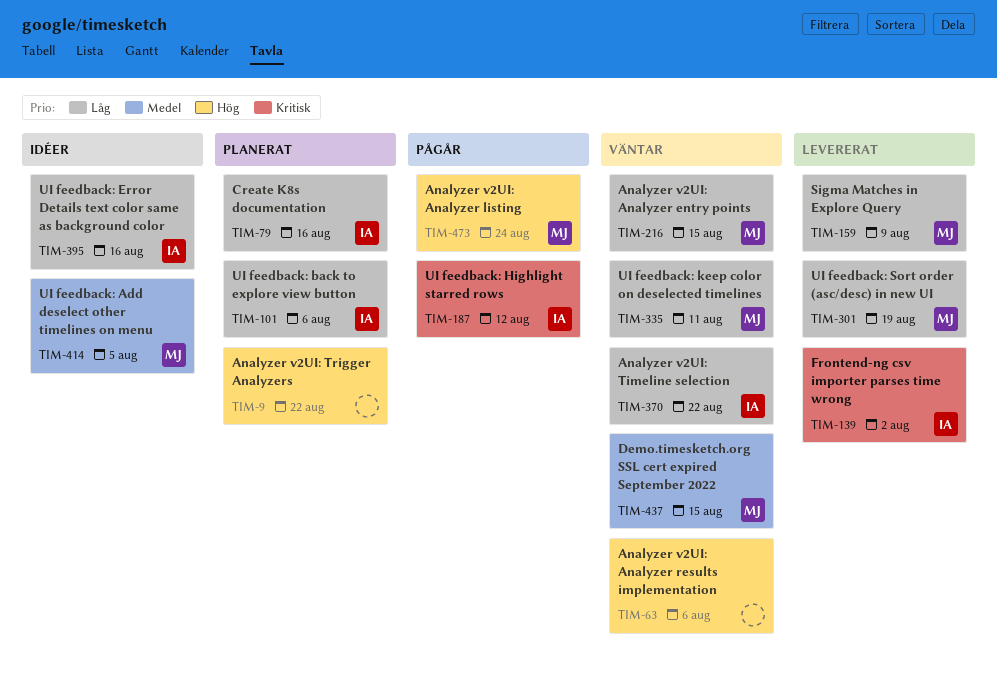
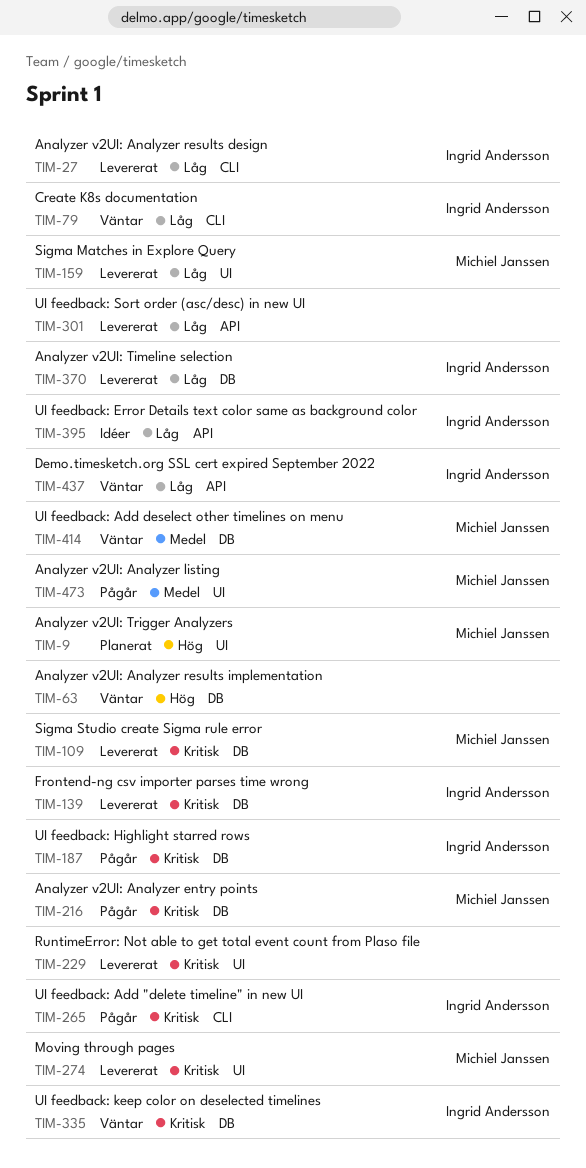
TIM-9, owner: none -> Michiel Janssen
TIM-27: none -> present
TIM-79, status: Planerat -> Väntar
TIM-101: present -> none
TIM-109: none -> present
TIM-216, status: Väntar -> Pågår
TIM-216, priority: Låg -> Kritisk
TIM-229: none -> present
TIM-265: none -> present
TIM-274: none -> present
TIM-301, owner: Michiel Janssen -> none
TIM-335, owner: Michiel Janssen -> Ingrid Andersson
TIM-335, priority: Låg -> Kritisk
TIM-370, status: Väntar -> Levererat
TIM-414, status: Idéer -> Väntar
TIM-437, owner: Michiel Janssen -> Ingrid Andersson
TIM-437, priority: Medel -> Låg
TIM-473, priority: Hög -> Medel

